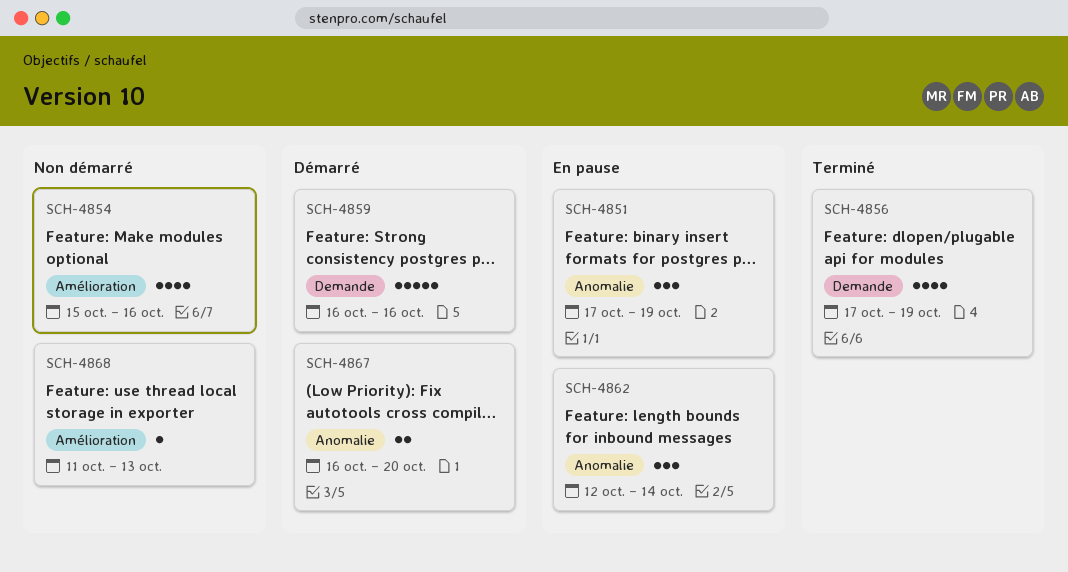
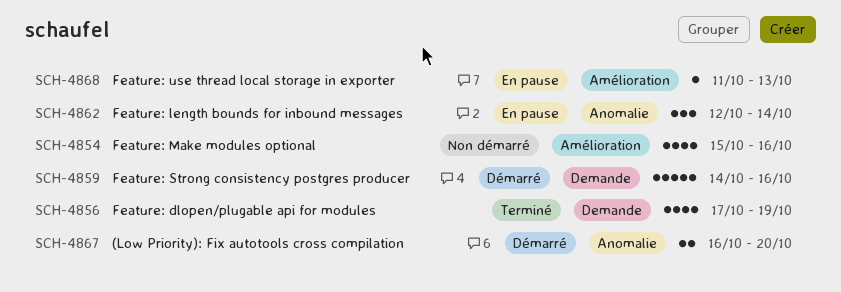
SCH-4851: present -> none
SCH-4859, start: Oct 16 -> Oct 14
SCH-4868, status: Non démarré -> En pause

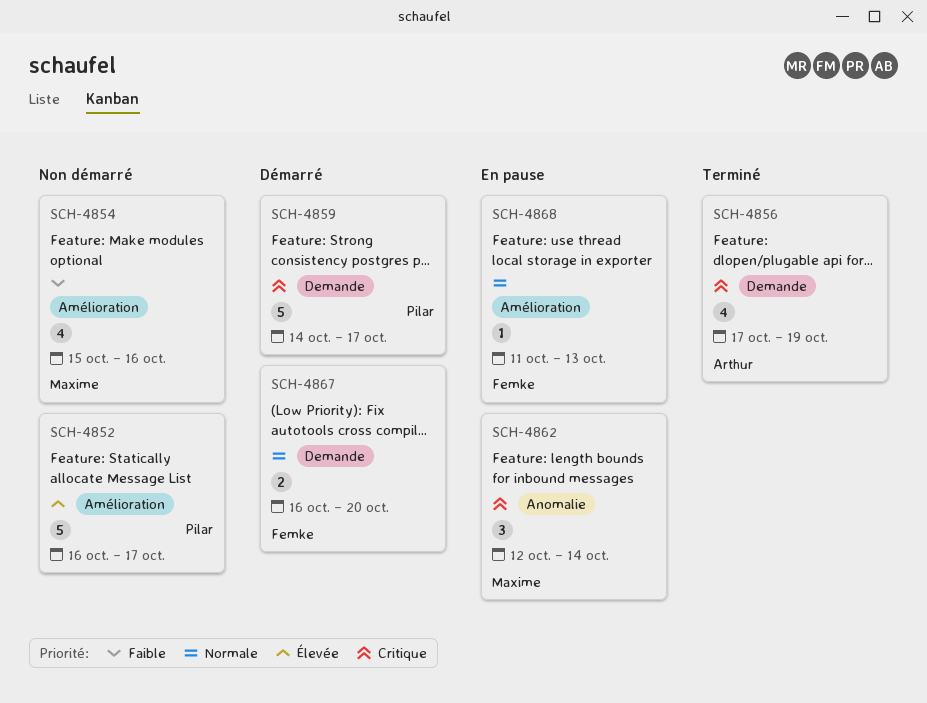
SCH-4852: none -> present
SCH-4859, due: Oct 16 -> Oct 17
SCH-4867, label: Anomalie -> Demande

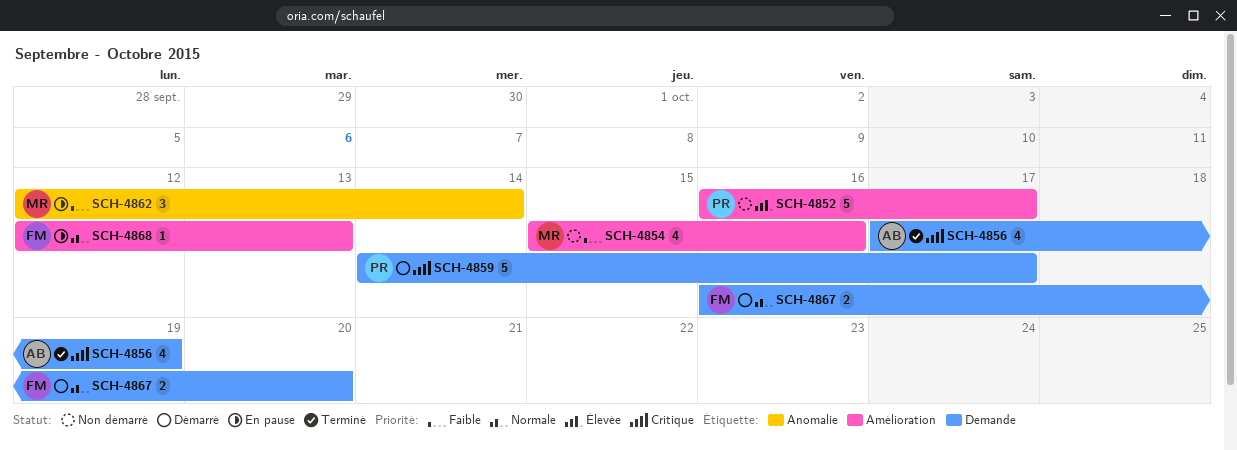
SCH-4862, priority: Critique -> Faible
SCH-4868, start: Oct 11 -> Oct 12

